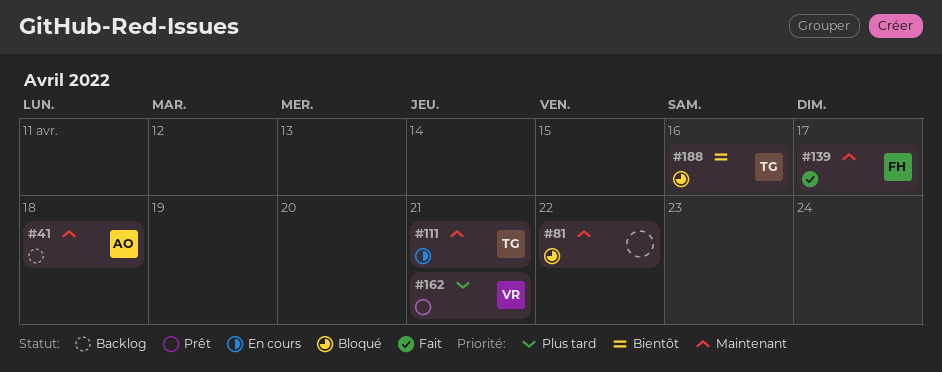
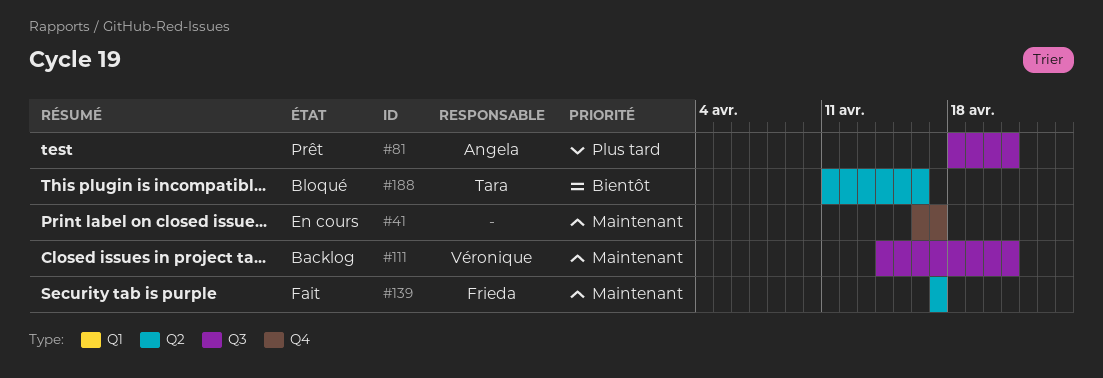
#41, status: Backlog -> En cours
#41, owner: Angela -> none
#41, due: Apr 18 -> Apr 17
#81, status: Bloqué -> Prêt
#81, owner: none -> Angela
#81, priority: Maintenant -> Plus tard
#81, due: Apr 22 -> Apr 21
#111, status: En cours -> Backlog
#111, owner: Tara -> Véronique
#162: present -> none

